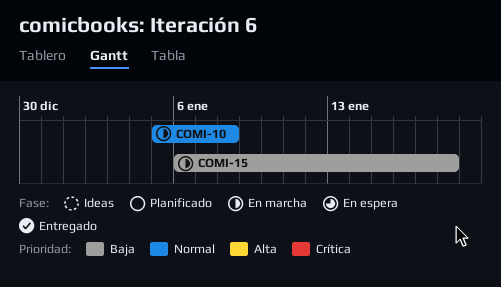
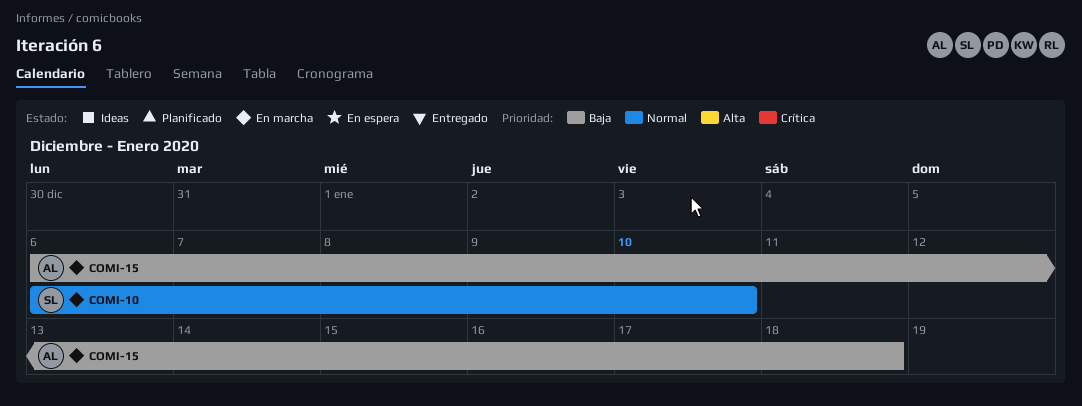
COMI-10, start: Jan 5 -> Jan 6
COMI-10, due: Jan 8 -> Jan 10

